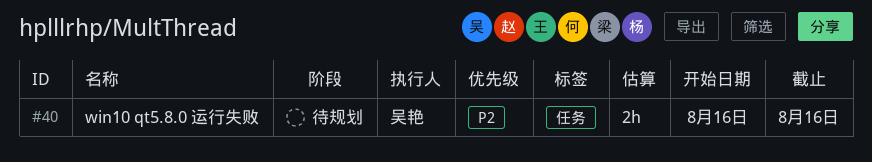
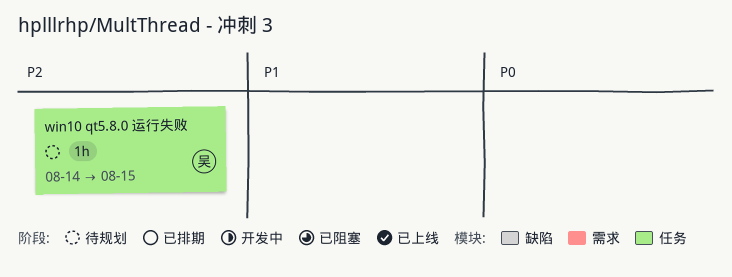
win10 qt5.8.0 运行失败, estimate: 2h -> 1h
win10 qt5.8.0 运行失败, start: Aug 16 -> Aug 14
win10 qt5.8.0 运行失败, due: Aug 16 -> Aug 15

